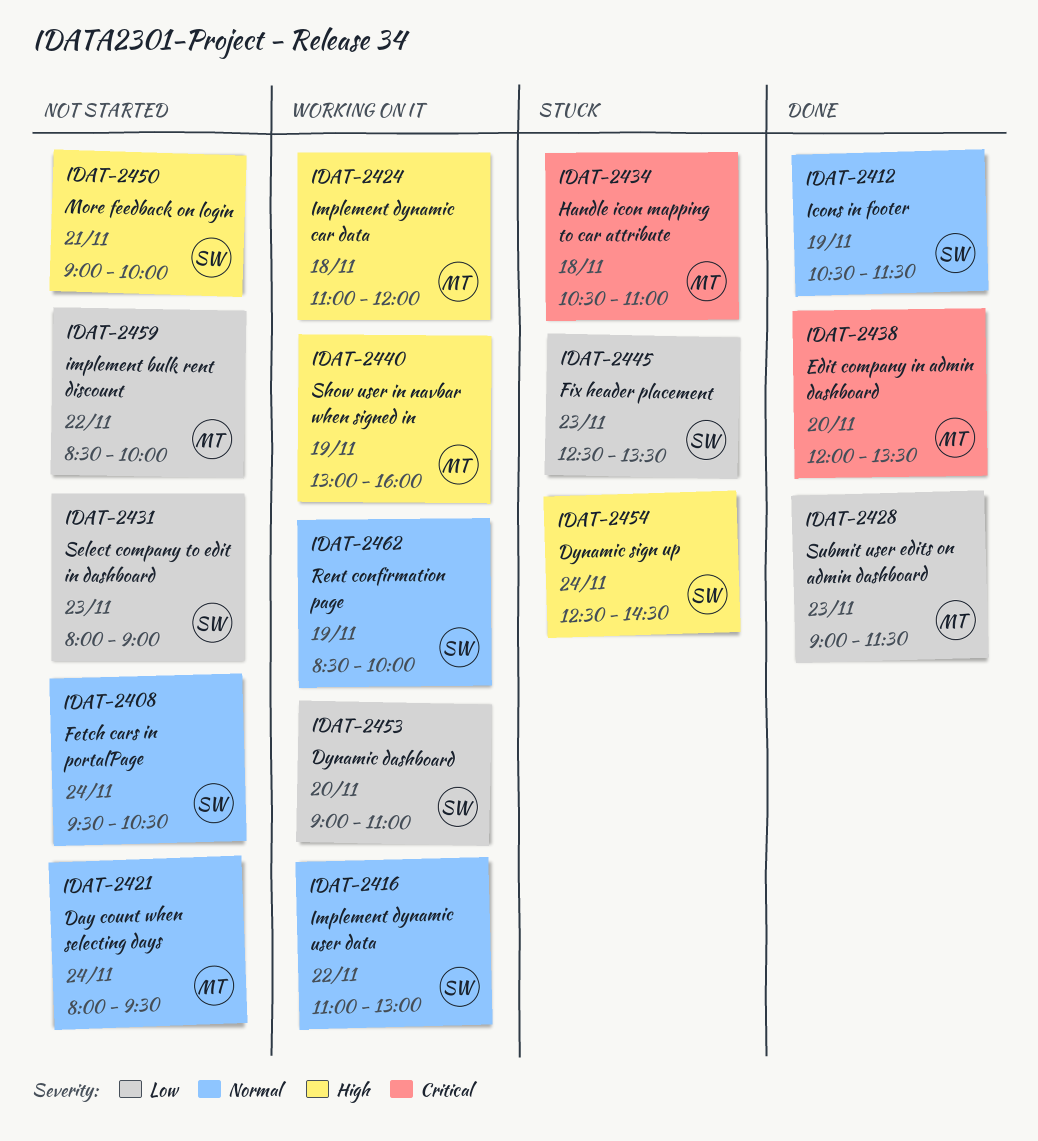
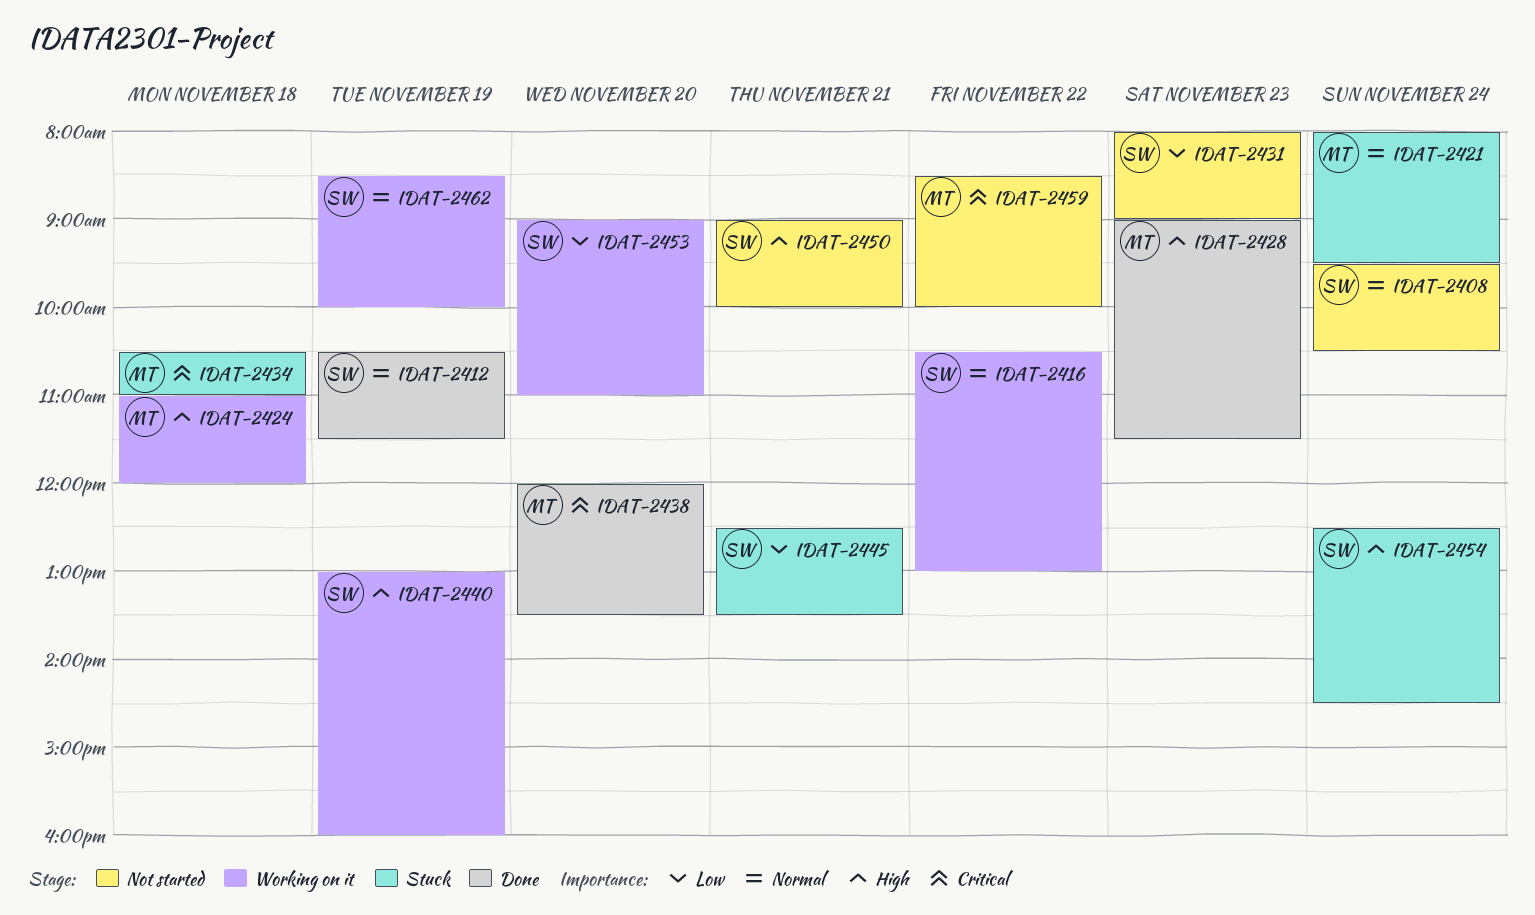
IDAT-2416, begins: 11:00 -> 10:30
IDAT-2421, status: Not started -> Stuck
IDAT-2428, priority: Low -> High
IDAT-2440, owner: MT -> SW
IDAT-2445, day: Nov 23 -> Nov 21
IDAT-2459, priority: Low -> Critical

